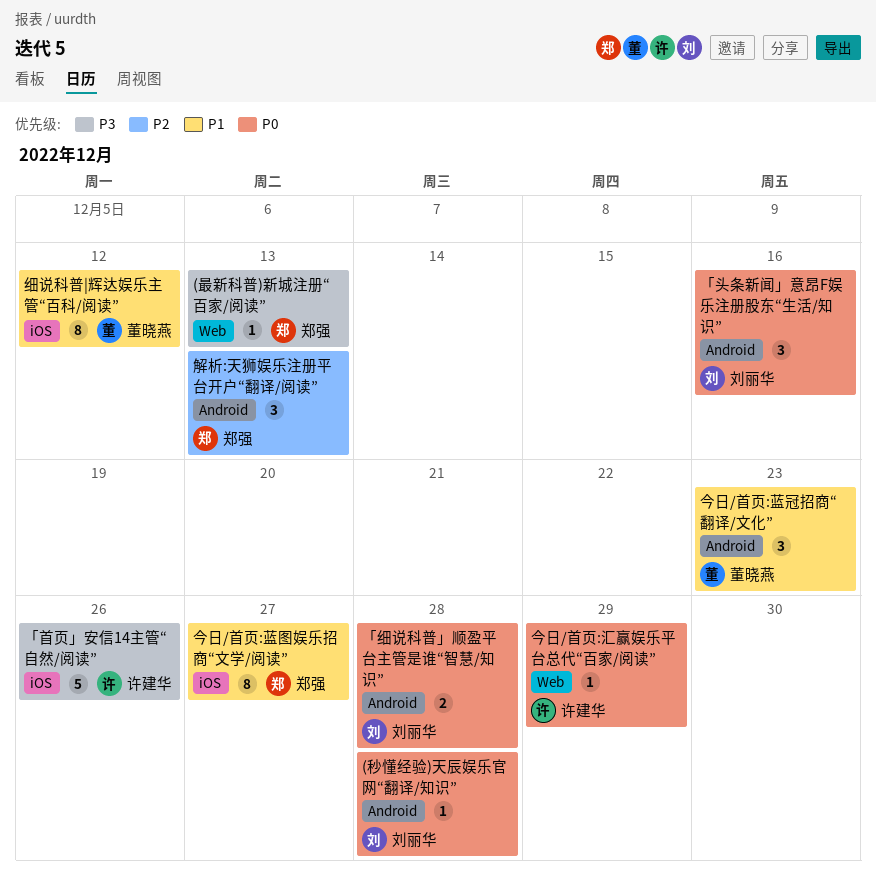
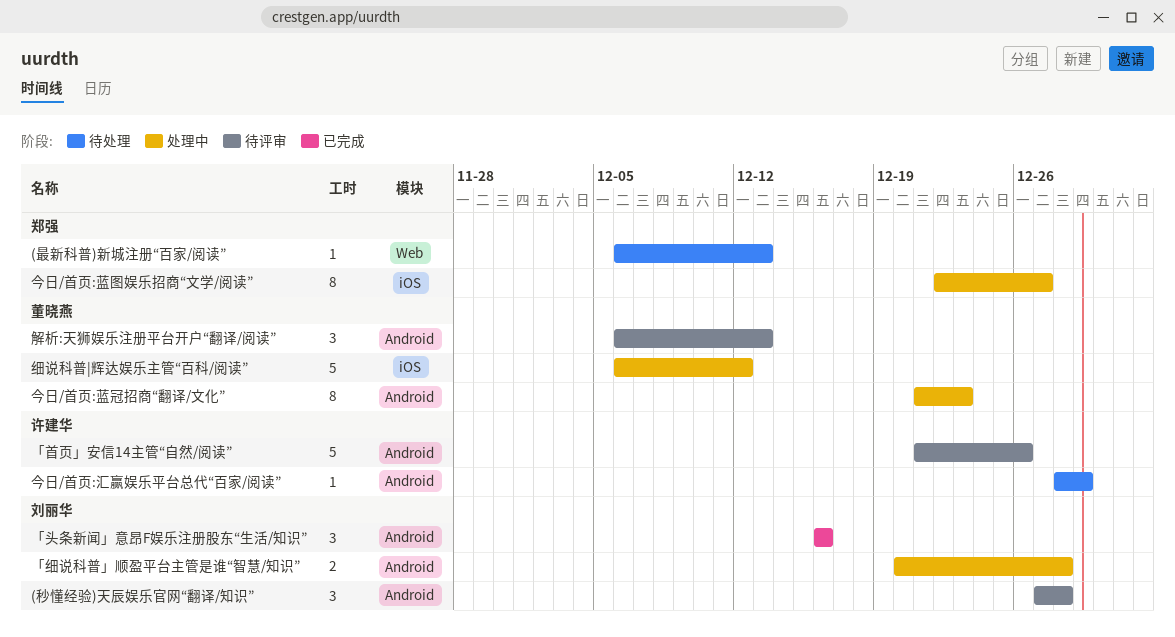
(秒懂经验)天辰娱乐官网“翻译/知识”, estimate: 1 -> 3
「首页」安信14主管“自然/阅读”, label: iOS -> Android
今日/首页:汇赢娱乐平台总代“百家/阅读”, label: Web -> Android
今日/首页:蓝冠招商“翻译/文化”, estimate: 3 -> 8
细说科普|辉达娱乐主管“百科/阅读”, estimate: 8 -> 5
解析:天狮娱乐注册平台开户“翻译/阅读”, owner: 郑强 -> 董晓燕

